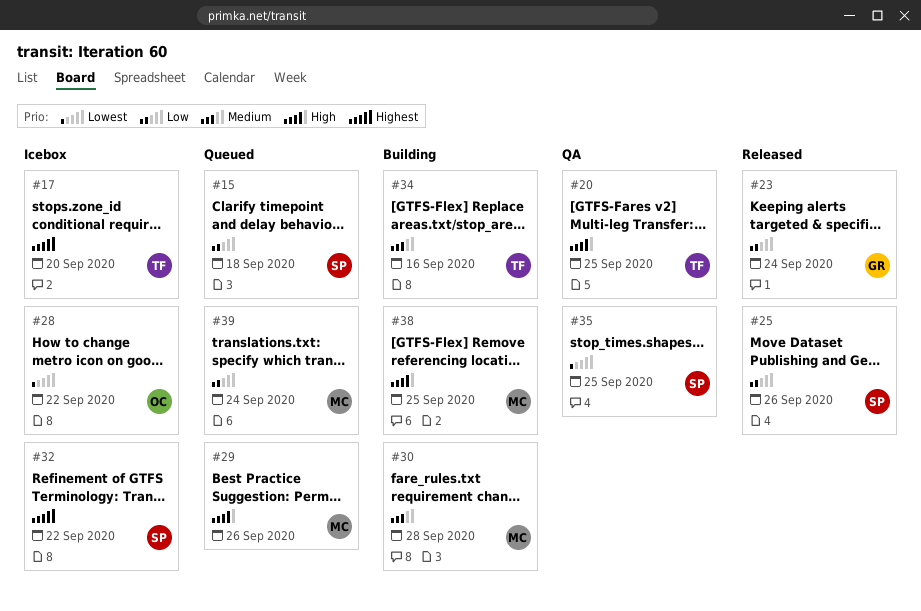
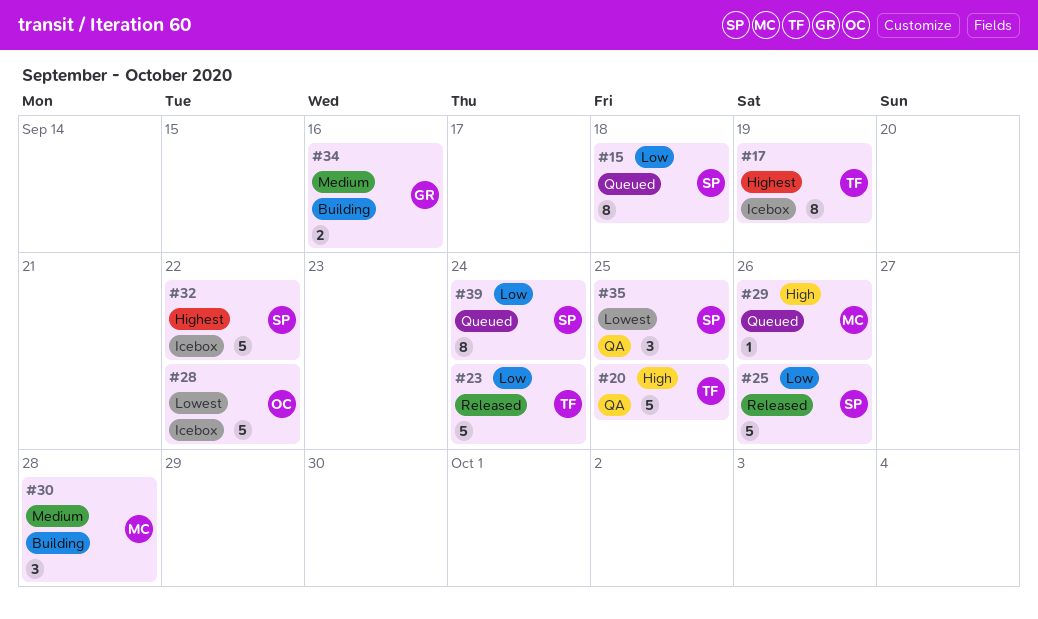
#17, due: Sep 20 -> Sep 19
#23, owner: GR -> TF
#34, owner: TF -> GR
#38: present -> none
#39, owner: MC -> SP

